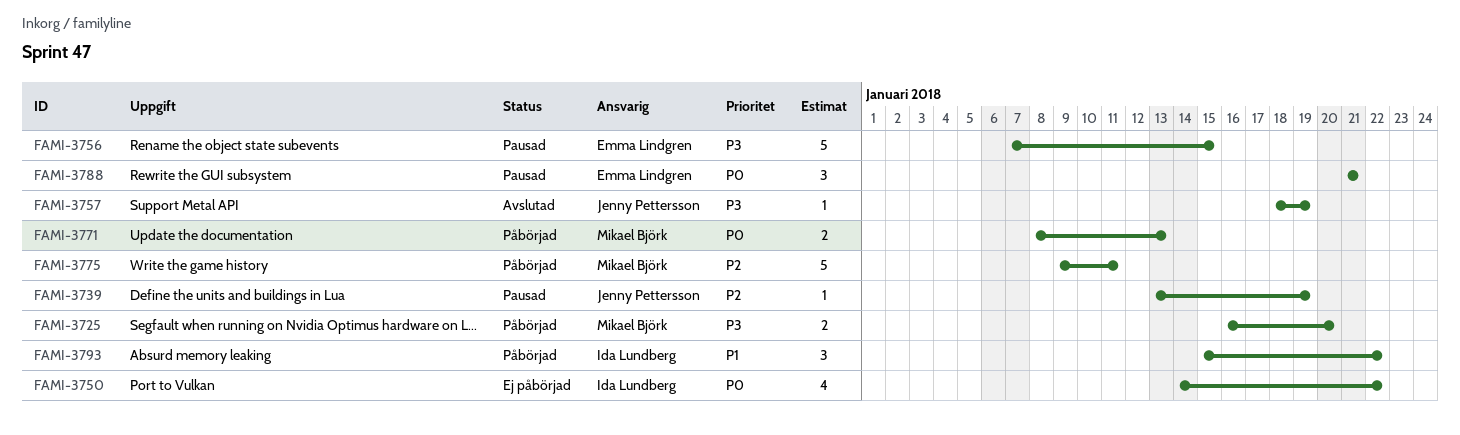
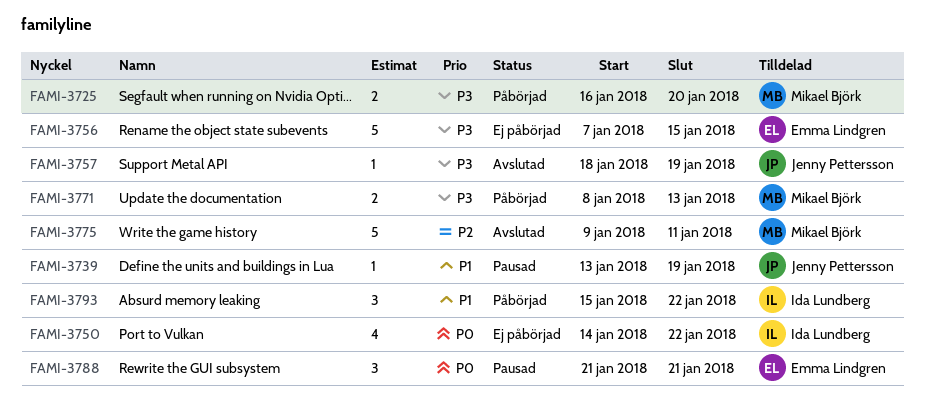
FAMI-3739, priority: P2 -> P1
FAMI-3756, status: Pausad -> Ej påbörjad
FAMI-3771, priority: P0 -> P3
FAMI-3775, status: Påbörjad -> Avslutad

